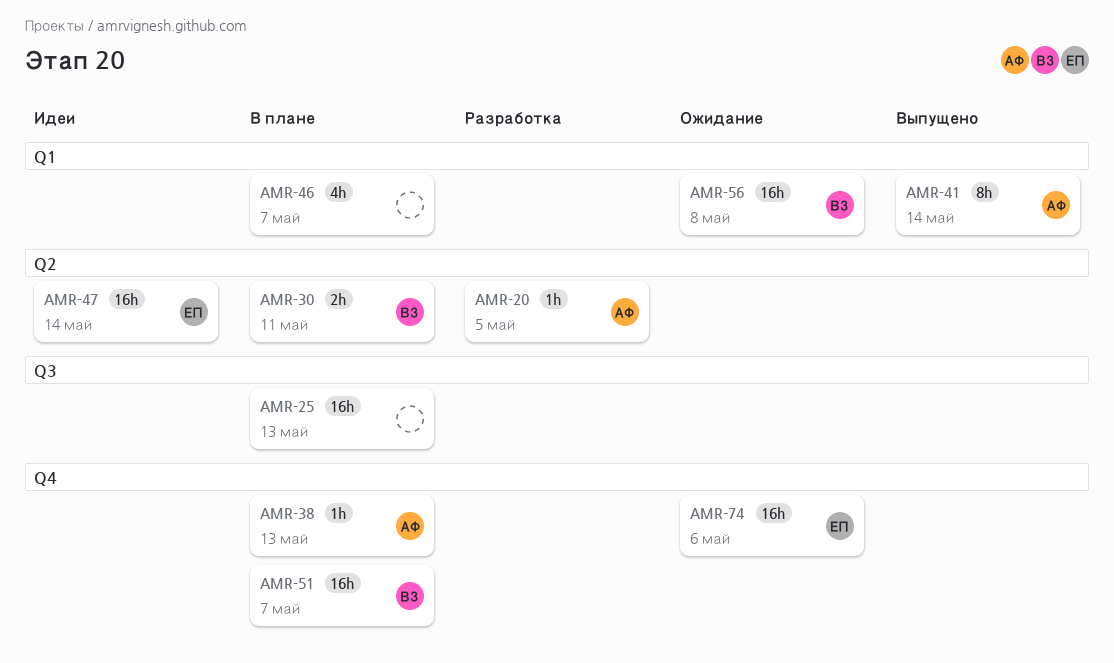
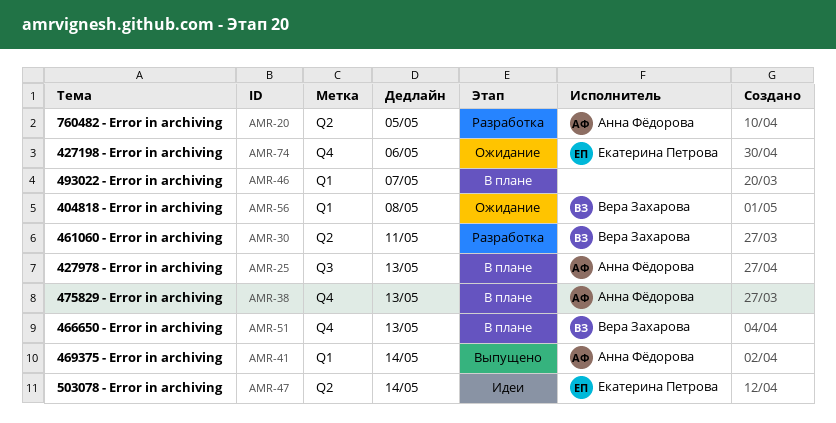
AMR-25, owner: none -> Анна Фёдорова
AMR-30, status: В плане -> Разработка
AMR-51, due: May 7 -> May 13

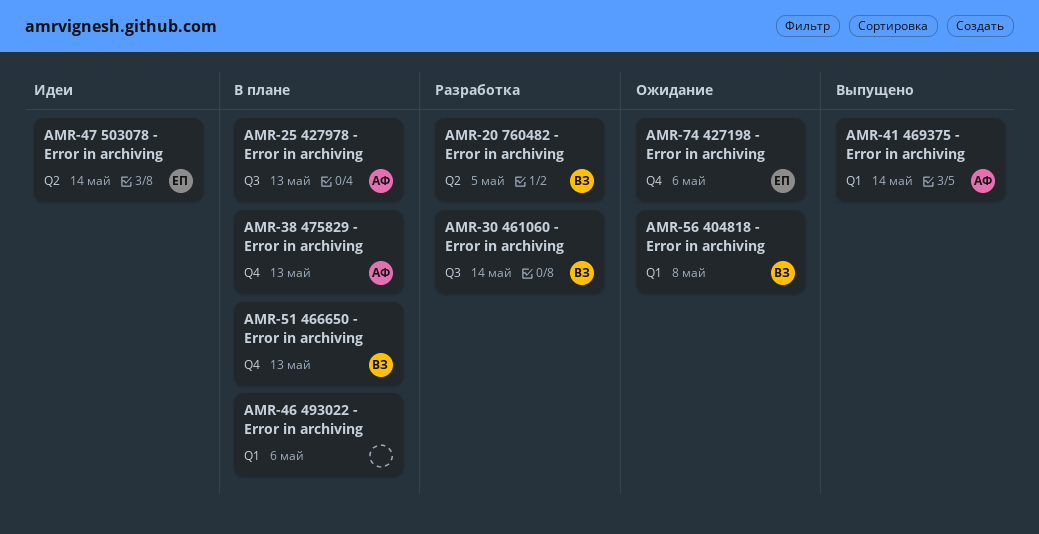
AMR-20, owner: Анна Фёдорова -> Вера Захарова
AMR-30, label: Q2 -> Q3
AMR-30, due: May 11 -> May 14
AMR-46, due: May 7 -> May 6

